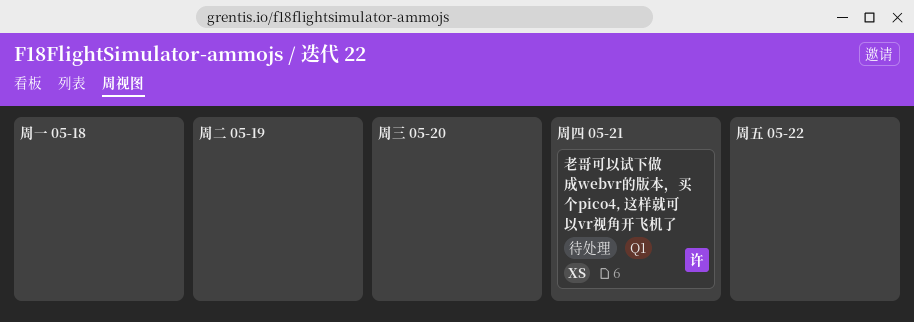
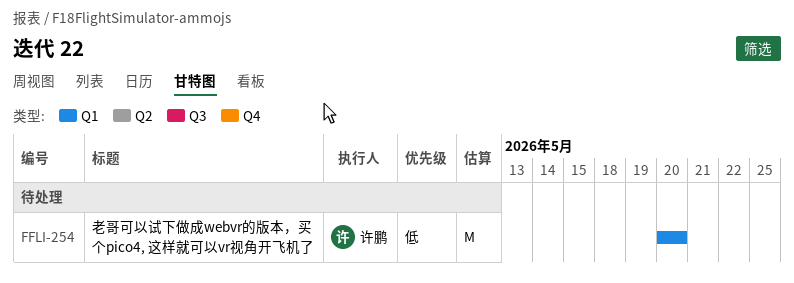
老哥可以试下做成webvr的版本，买个pico4, 这样就可以vr视角开飞机了, estimate: XS -> M
老哥可以试下做成webvr的版本，买个pico4, 这样就可以vr视角开飞机了, due: May 21 -> May 20

